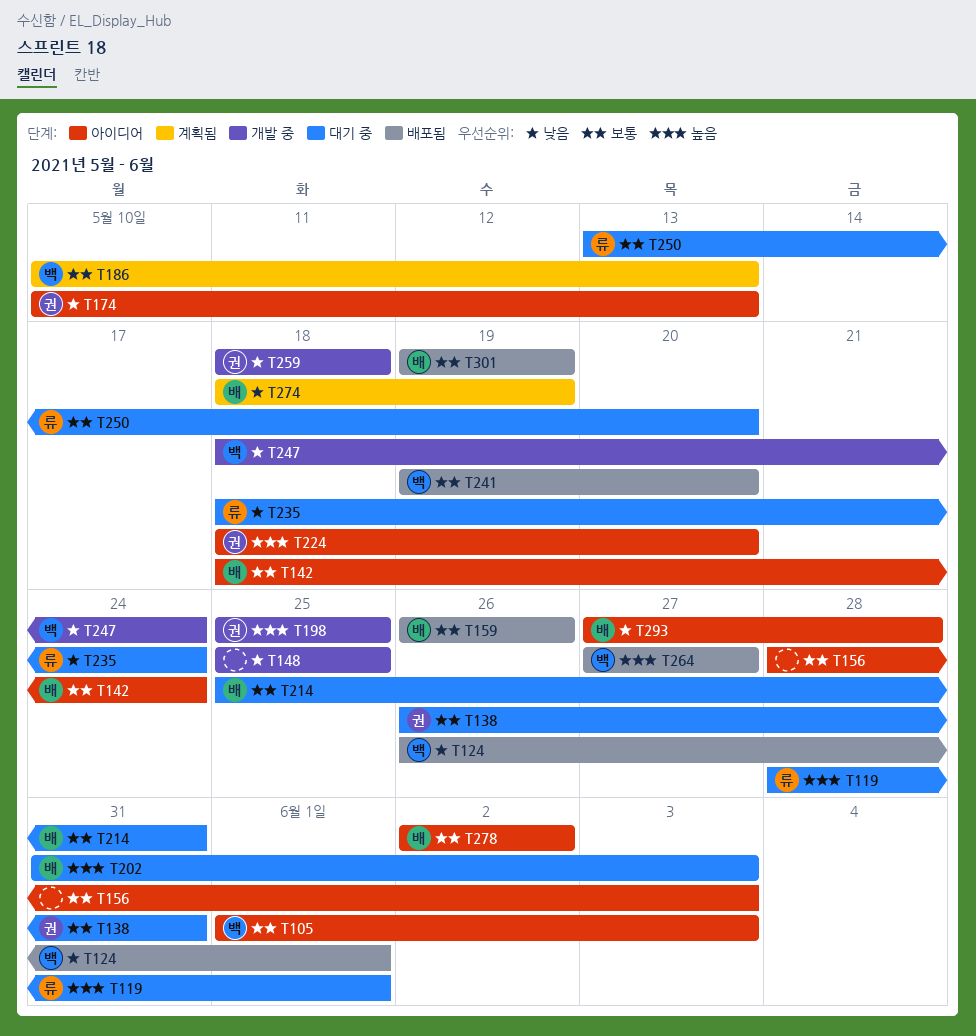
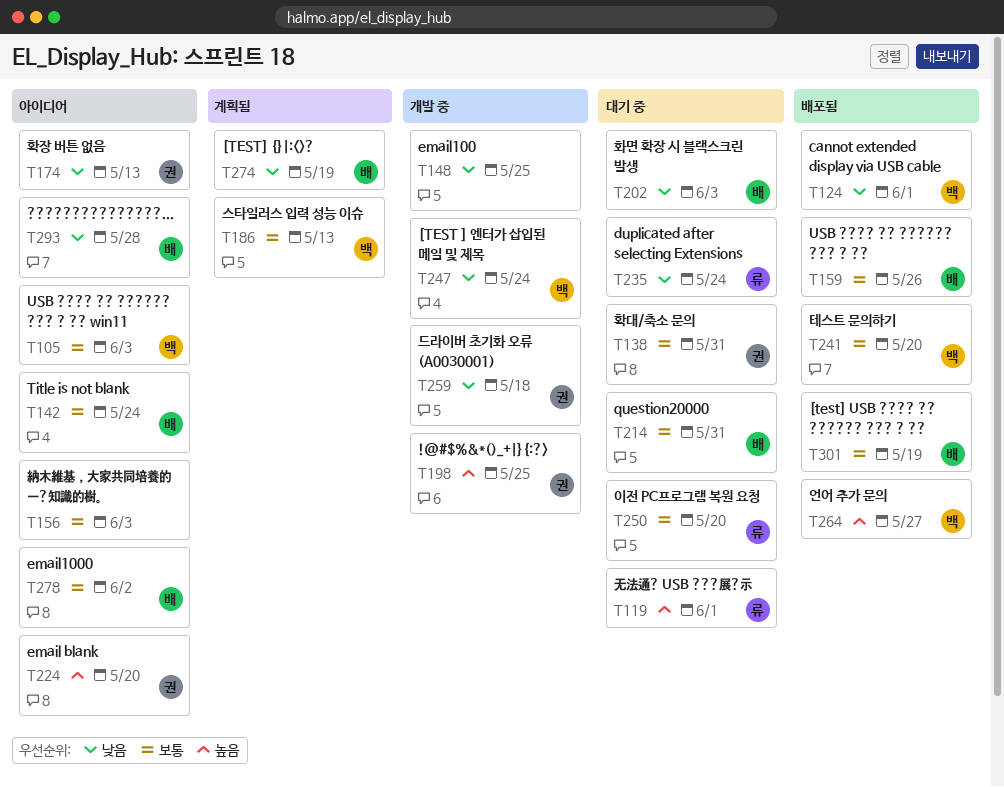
T202, priority: 높음 -> 낮음

